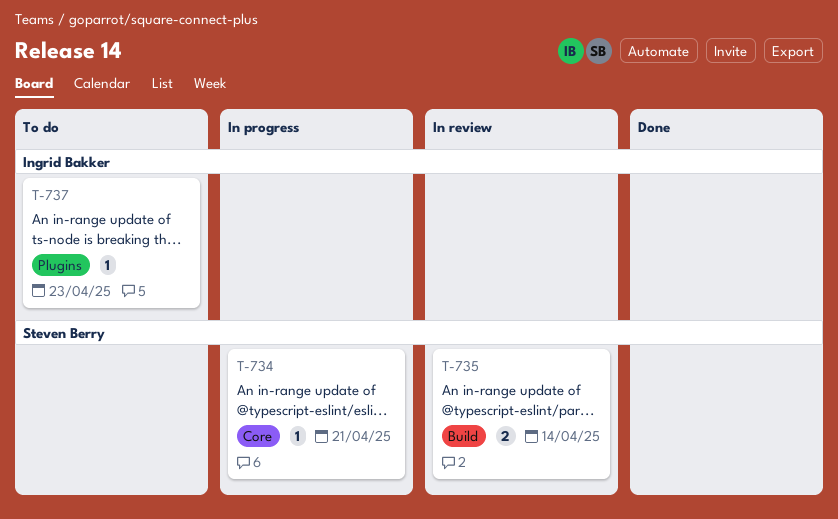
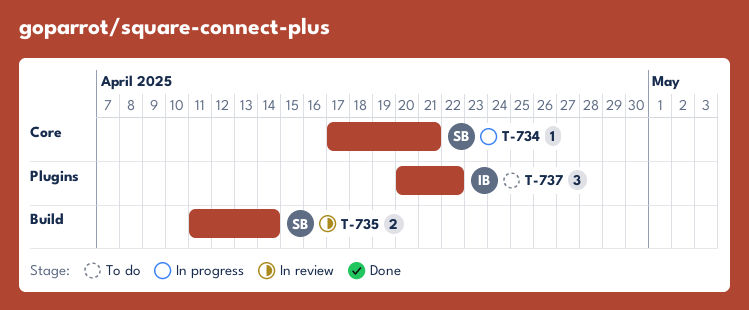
T-737, estimate: 1 -> 3
T-737, due: Apr 23 -> Apr 22

